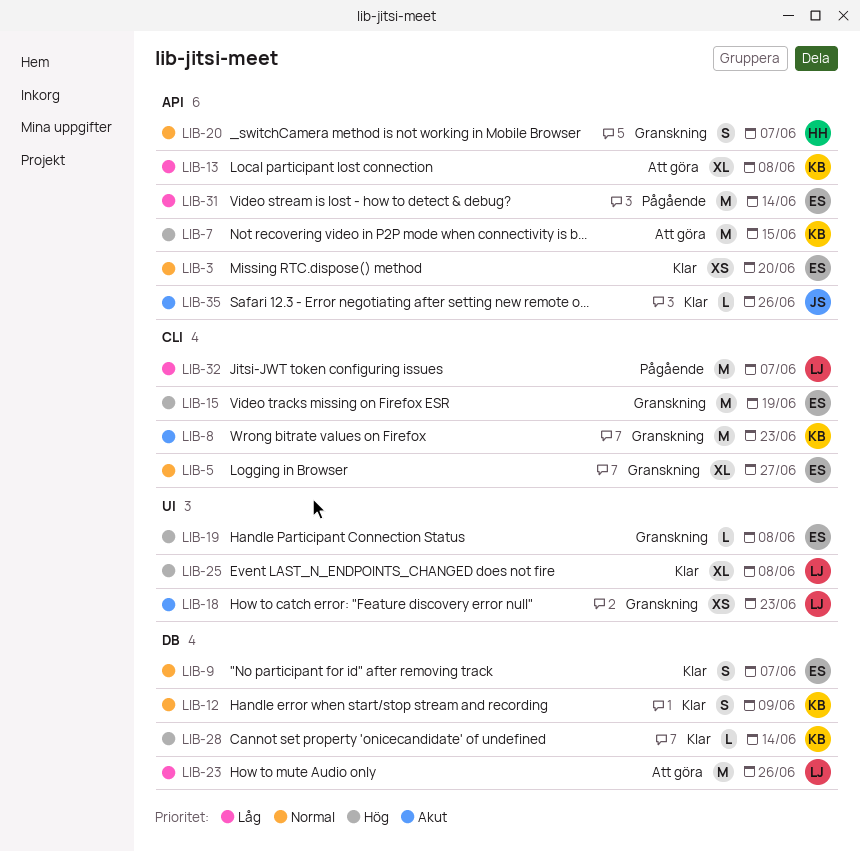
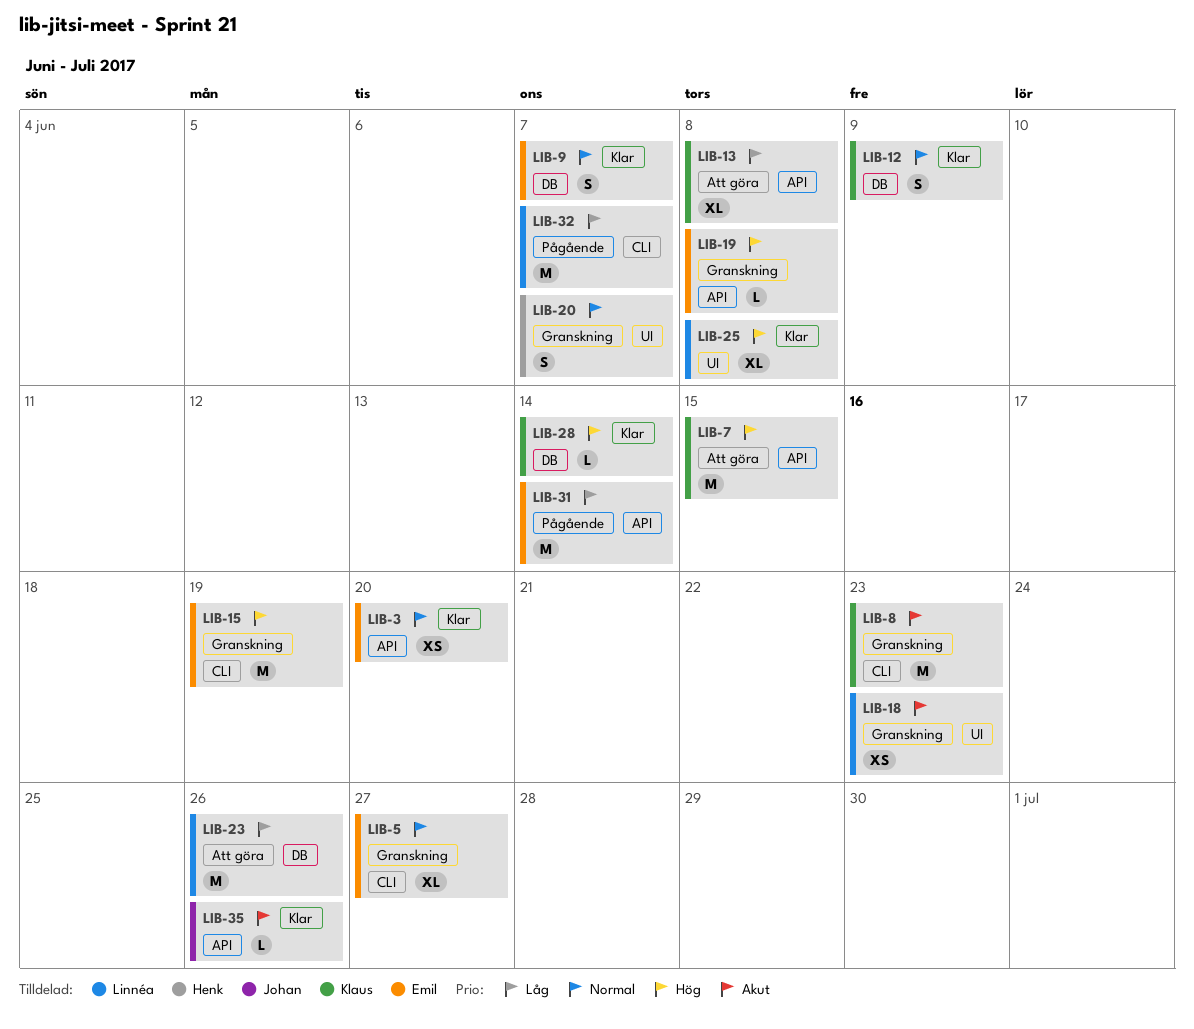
LIB-19, label: UI -> API
LIB-20, label: API -> UI

